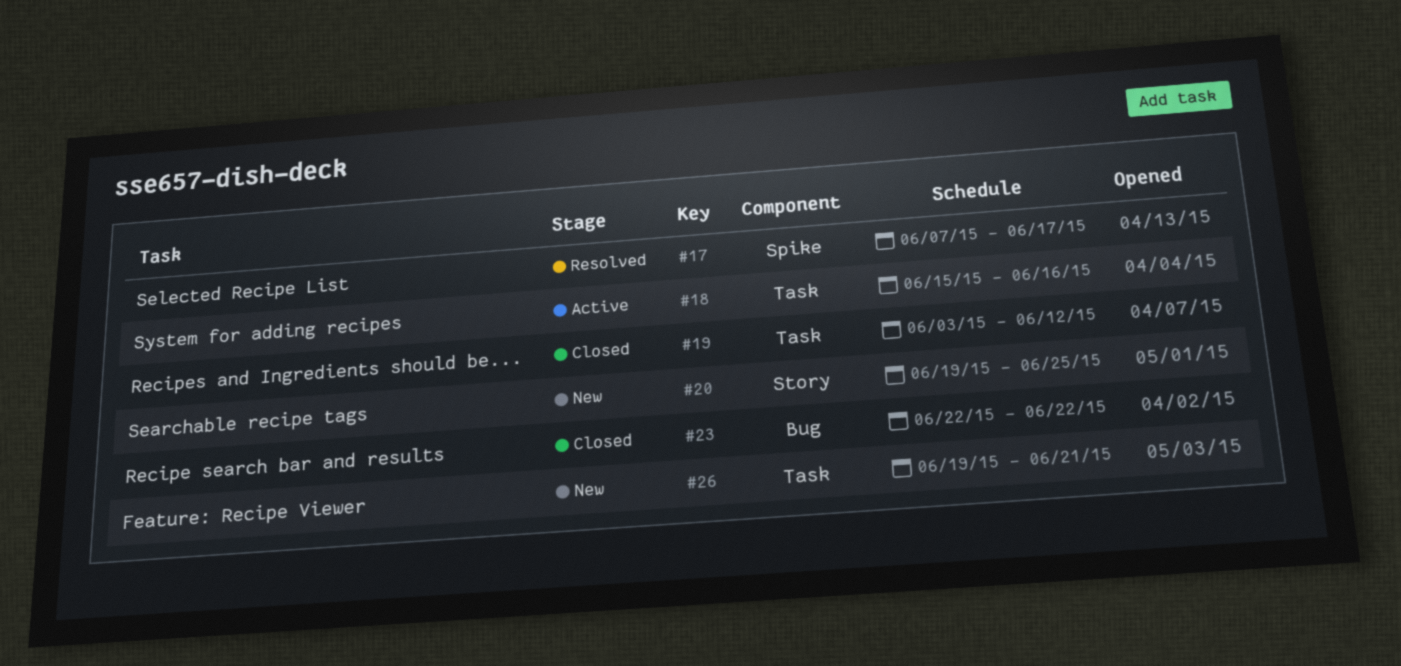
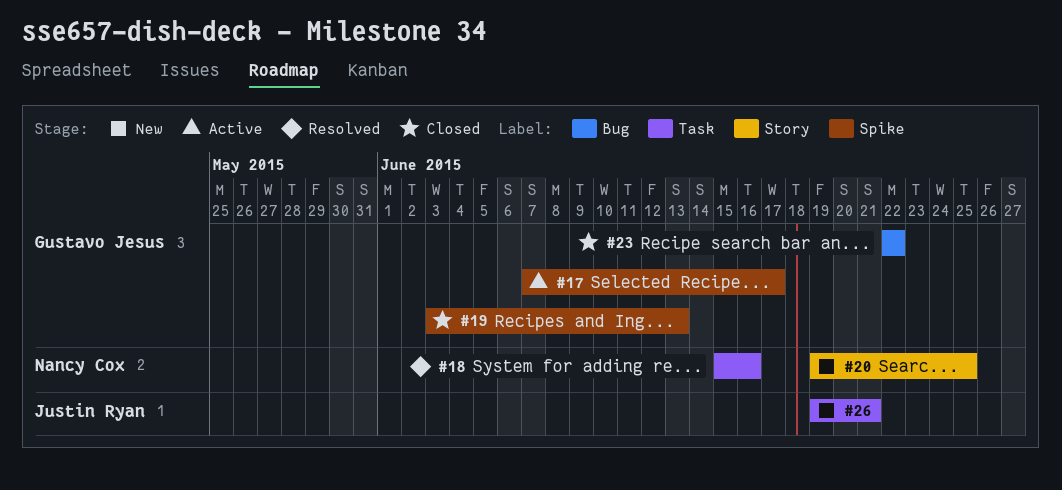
#17, status: Resolved -> Active
#18, status: Active -> Resolved
#19, label: Task -> Spike
#19, due: Jun 12 -> Jun 13

